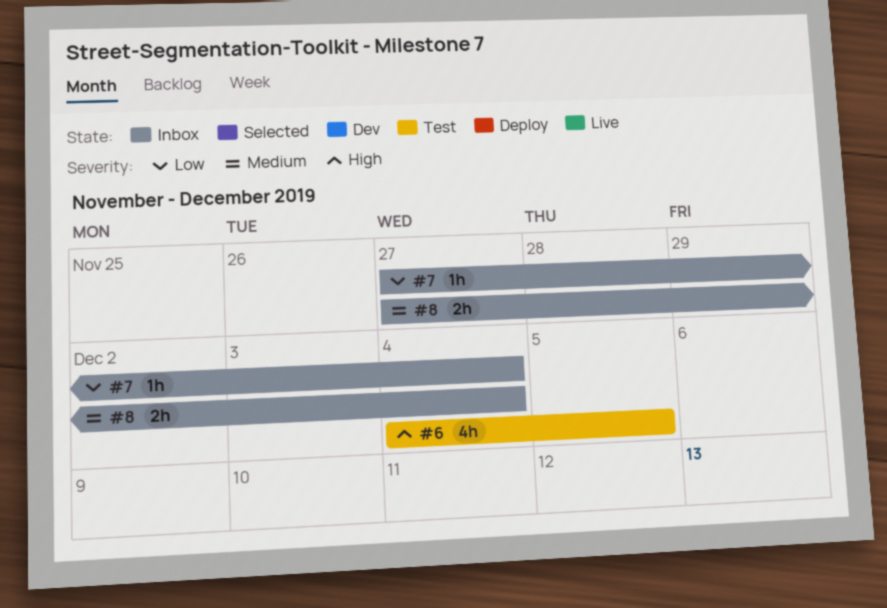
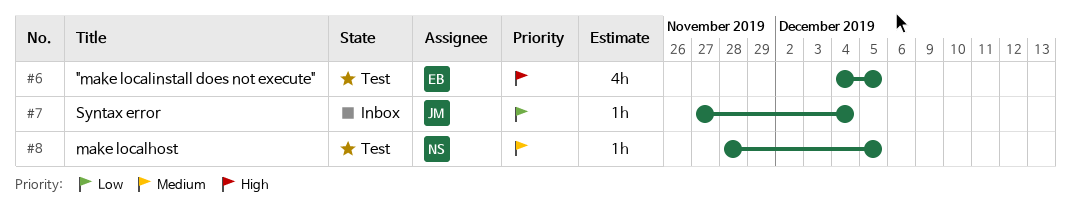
#8, status: Inbox -> Test
#8, estimate: 2h -> 1h
#8, start: Nov 27 -> Nov 28
#8, due: Dec 4 -> Dec 5

